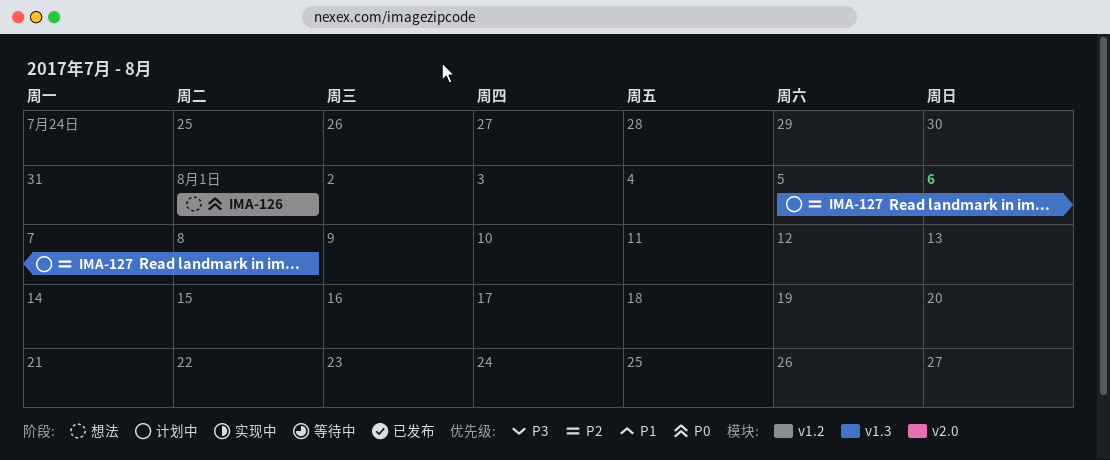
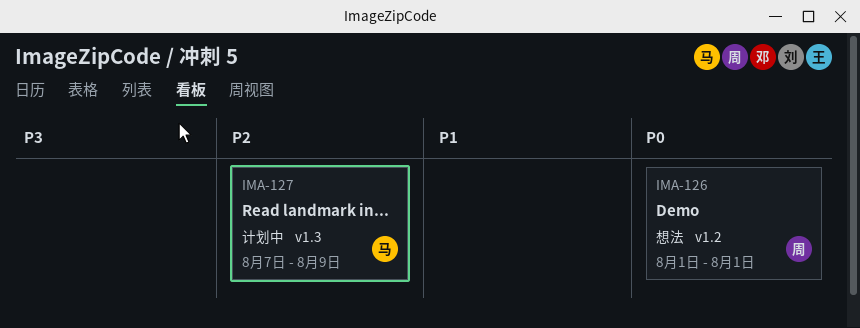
IMA-127, start: Aug 5 -> Aug 7
IMA-127, due: Aug 8 -> Aug 9

